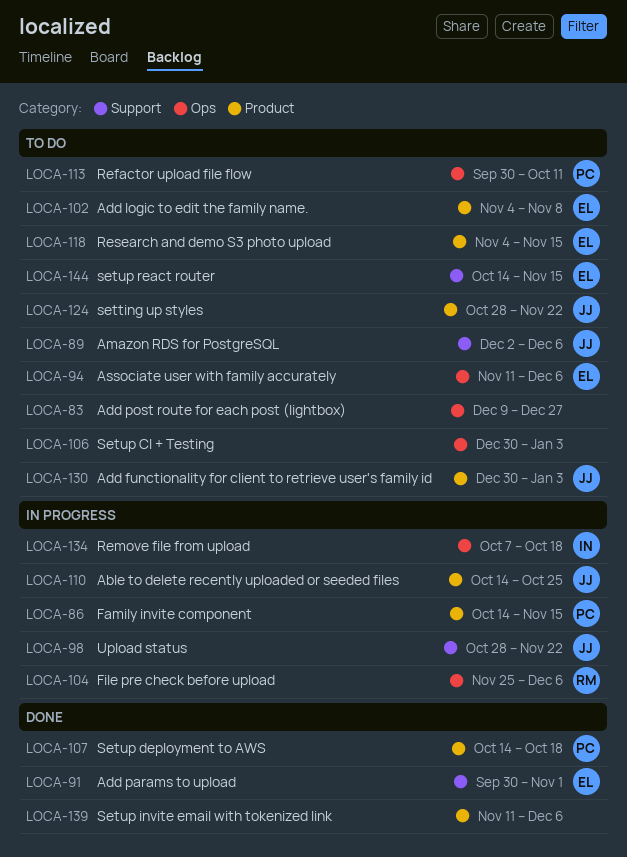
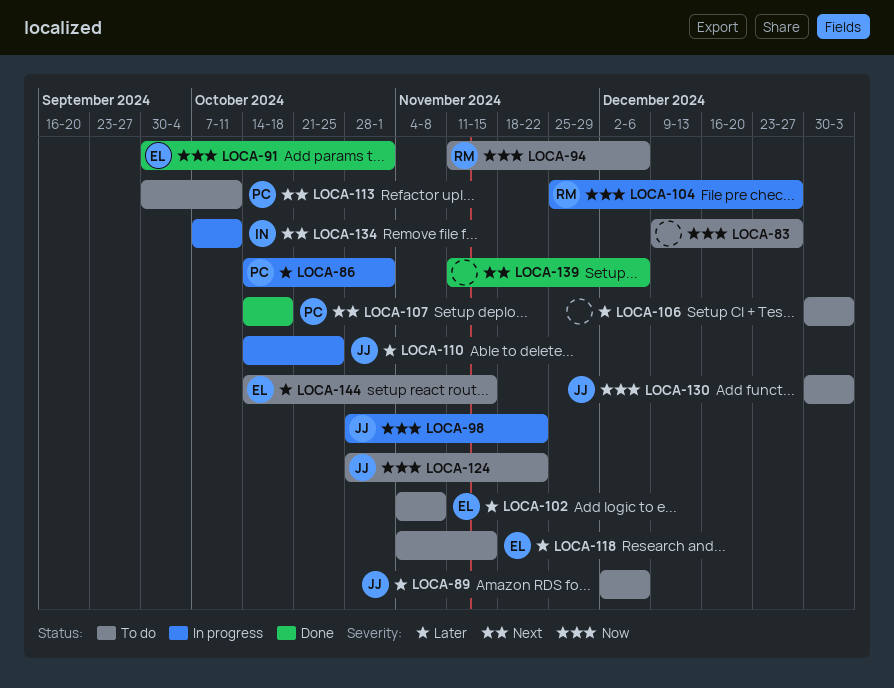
LOCA-86, due: Nov 15 -> Nov 1
LOCA-94, owner: EL -> RM
LOCA-104, due: Dec 6 -> Dec 27
LOCA-134, due: Oct 18 -> Oct 11

